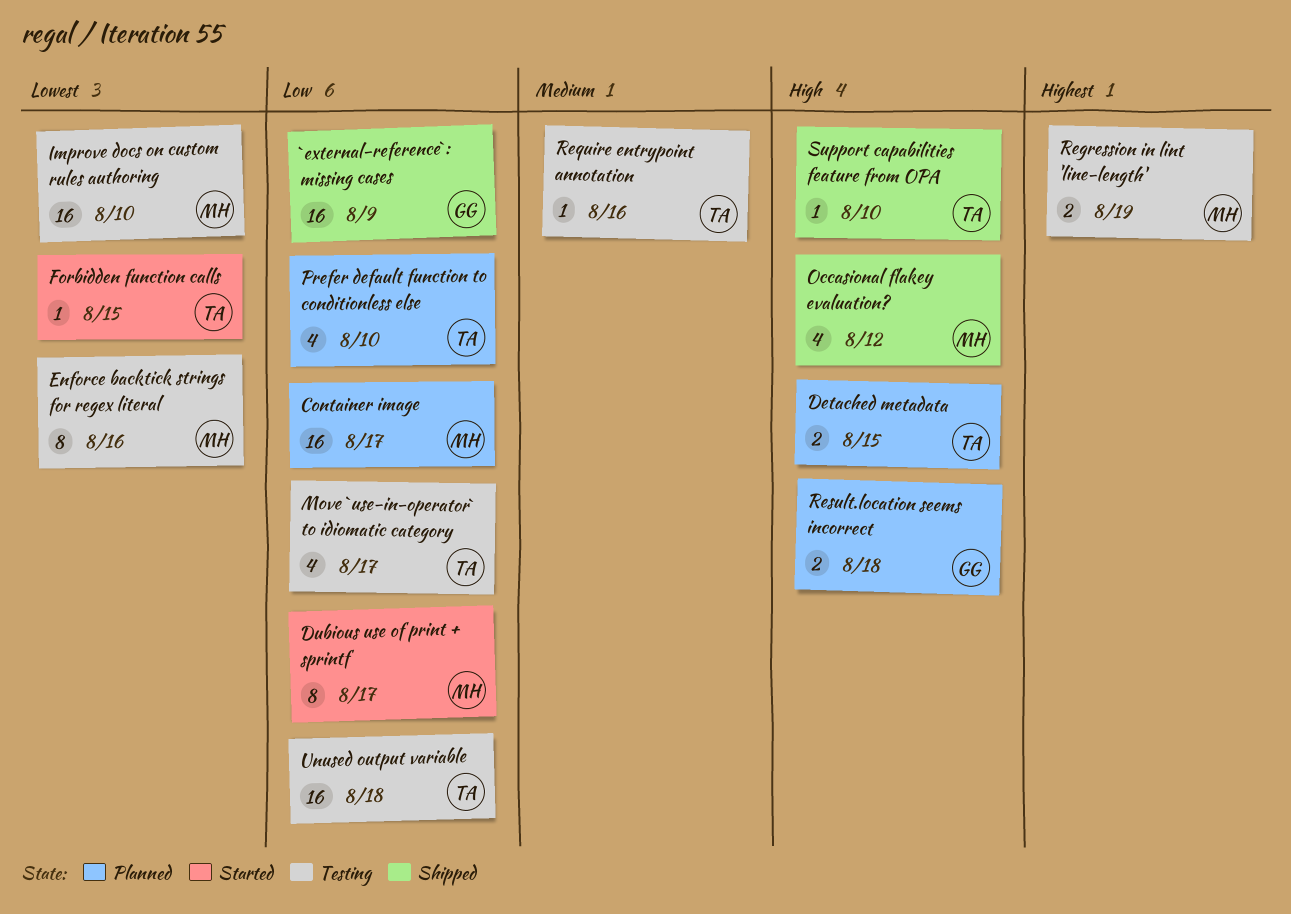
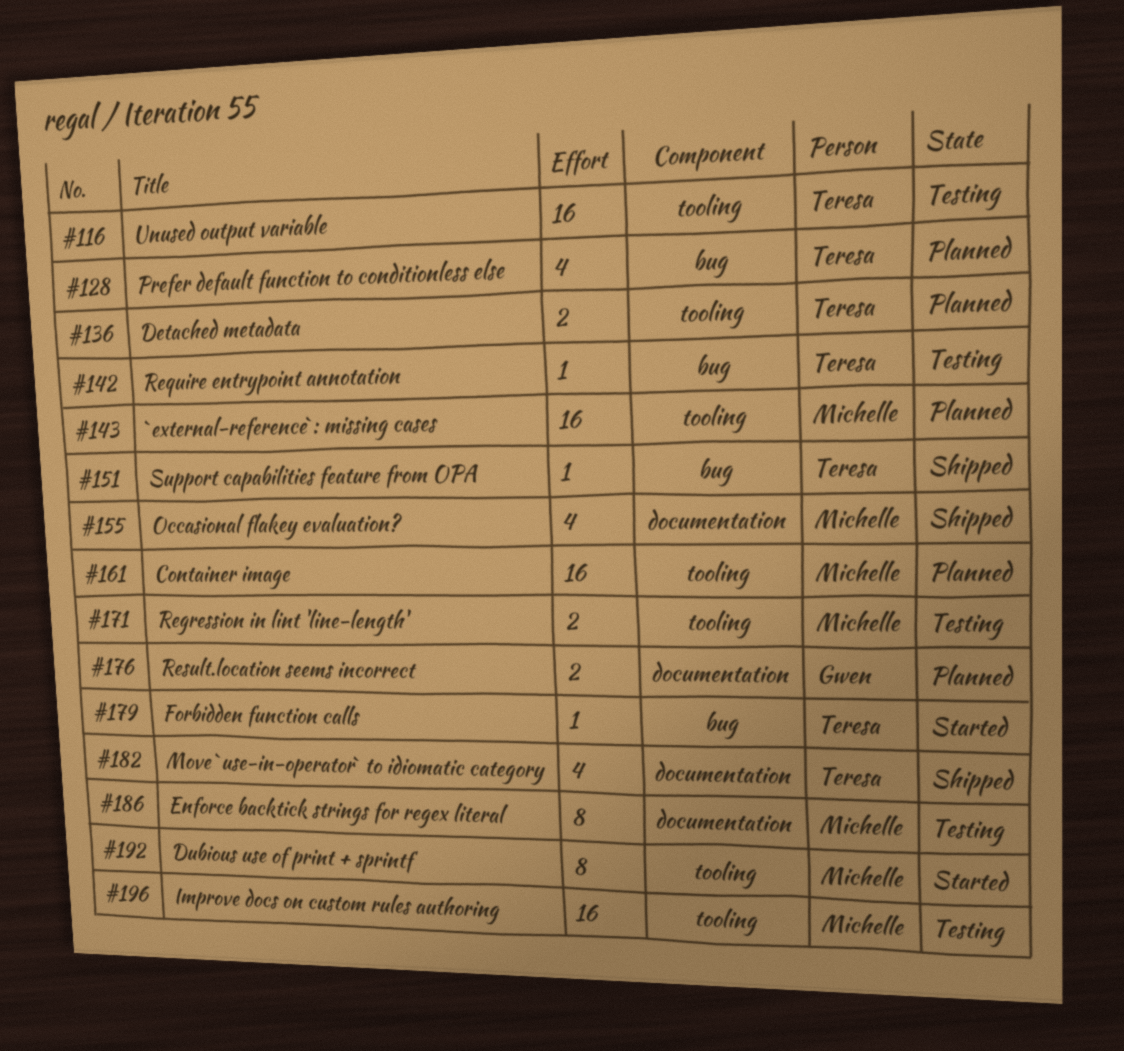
`external-reference`: missing cases, status: Shipped -> Planned
`external-reference`: missing cases, owner: Gwen -> Michelle
Move `use-in-operator` to idiomatic category, status: Testing -> Shipped

